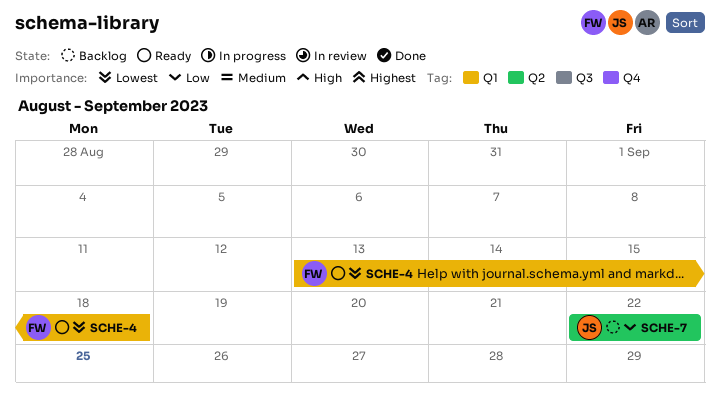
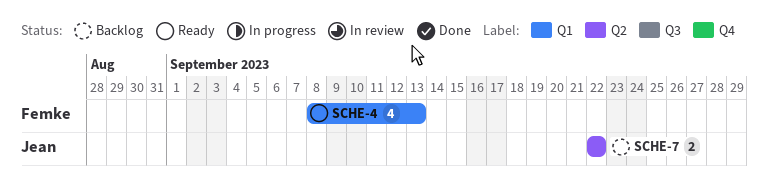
SCHE-4, start: Sep 13 -> Sep 8
SCHE-4, due: Sep 18 -> Sep 13

